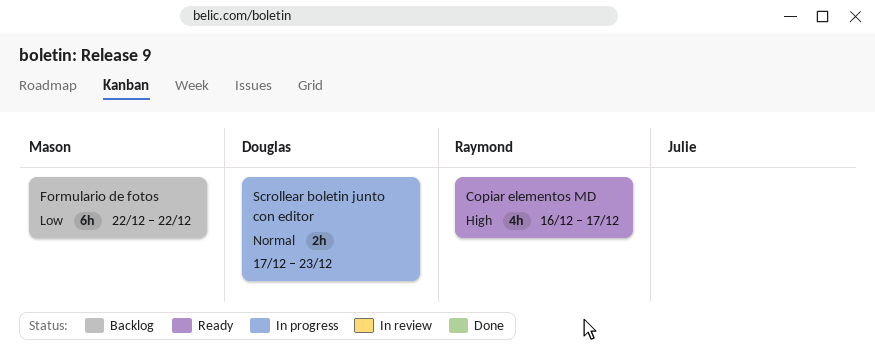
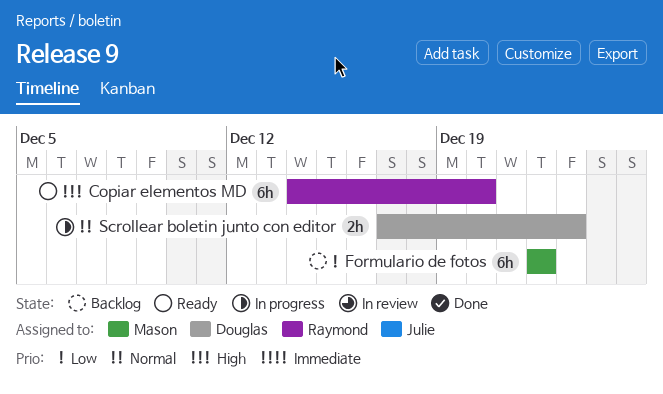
Copiar elementos MD, estimate: 4h -> 6h
Copiar elementos MD, start: Dec 16 -> Dec 14
Copiar elementos MD, due: Dec 17 -> Dec 20

